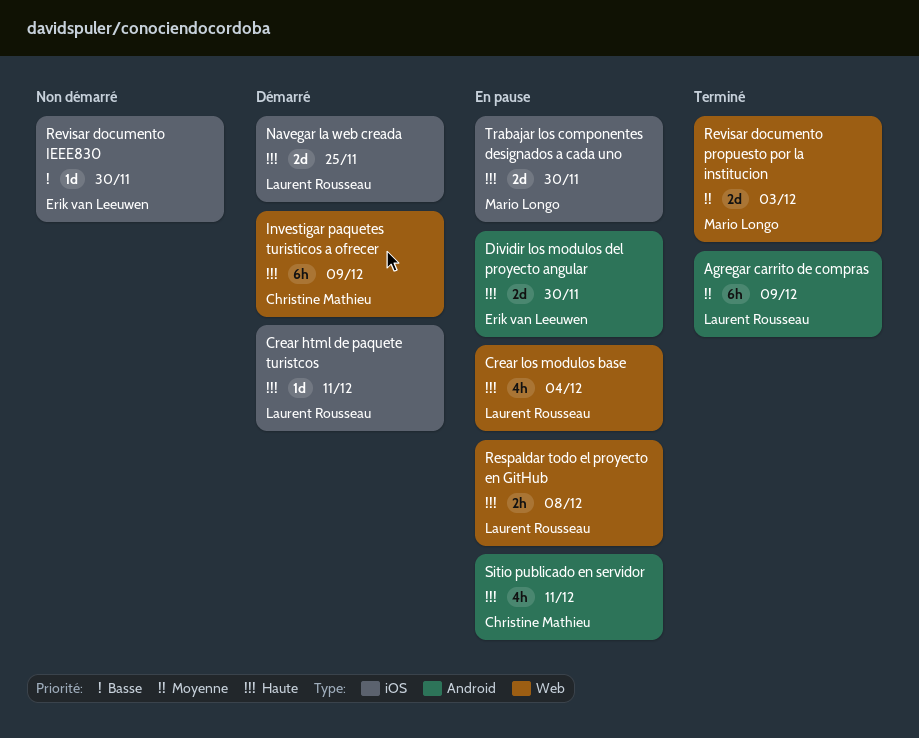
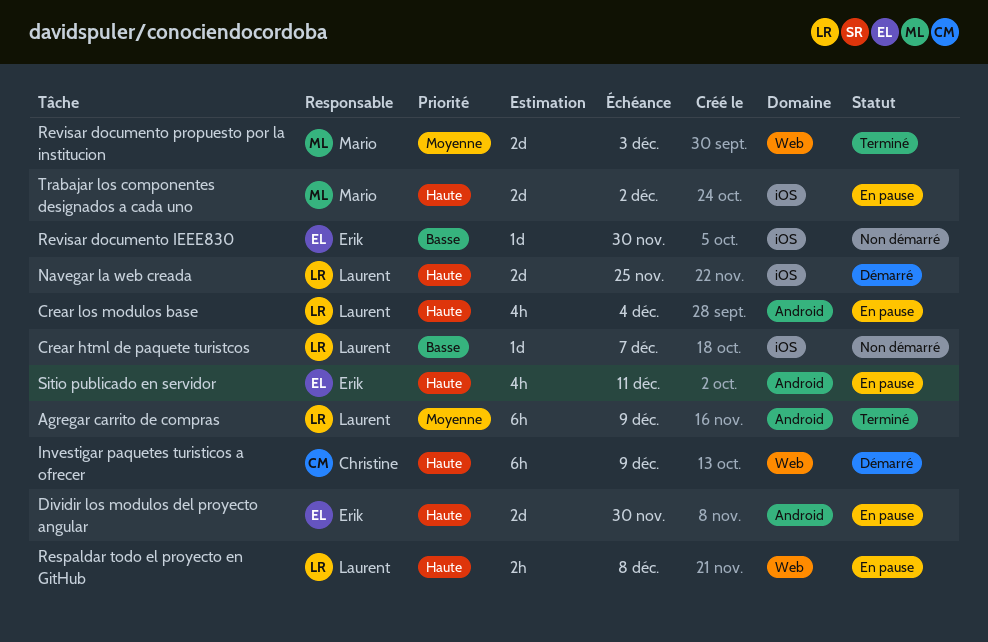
Crear html de paquete turistcos, status: Démarré -> Non démarré
Crear html de paquete turistcos, priority: Haute -> Basse
Crear html de paquete turistcos, due: Dec 11 -> Dec 7
Crear los modulos base, label: Web -> Android
Sitio publicado en servidor, owner: Christine Mathieu -> Erik van Leeuwen
Trabajar los componentes designados a cada uno, due: Nov 30 -> Dec 2

